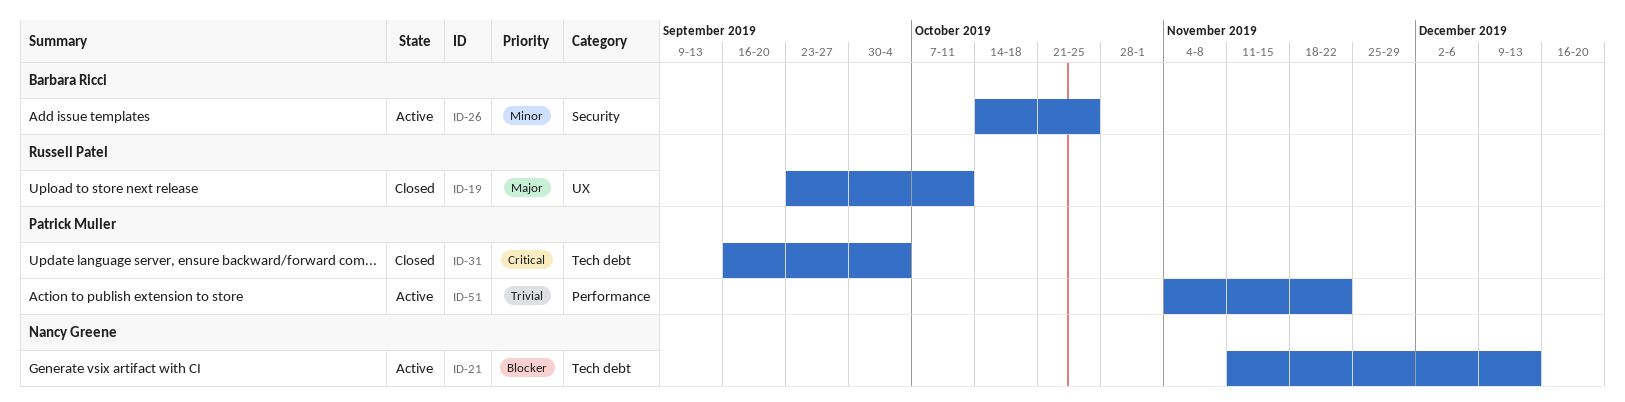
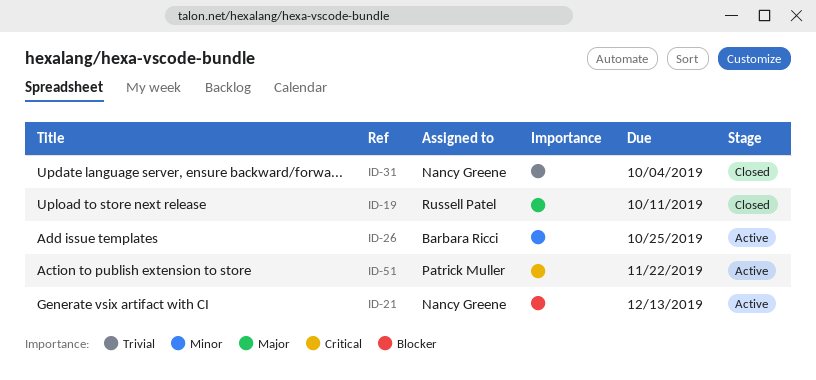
ID-31, owner: Patrick Muller -> Nancy Greene
ID-31, priority: Critical -> Trivial
ID-51, priority: Trivial -> Critical

